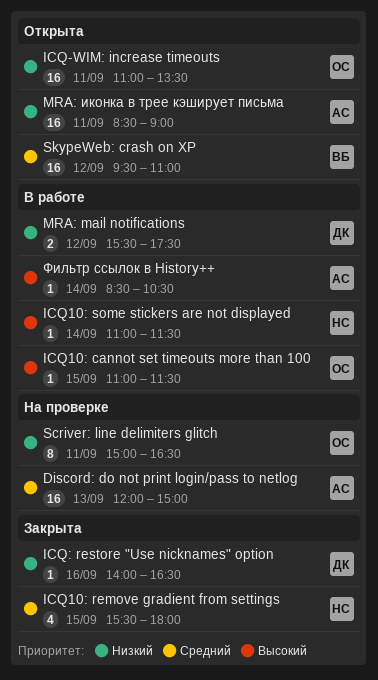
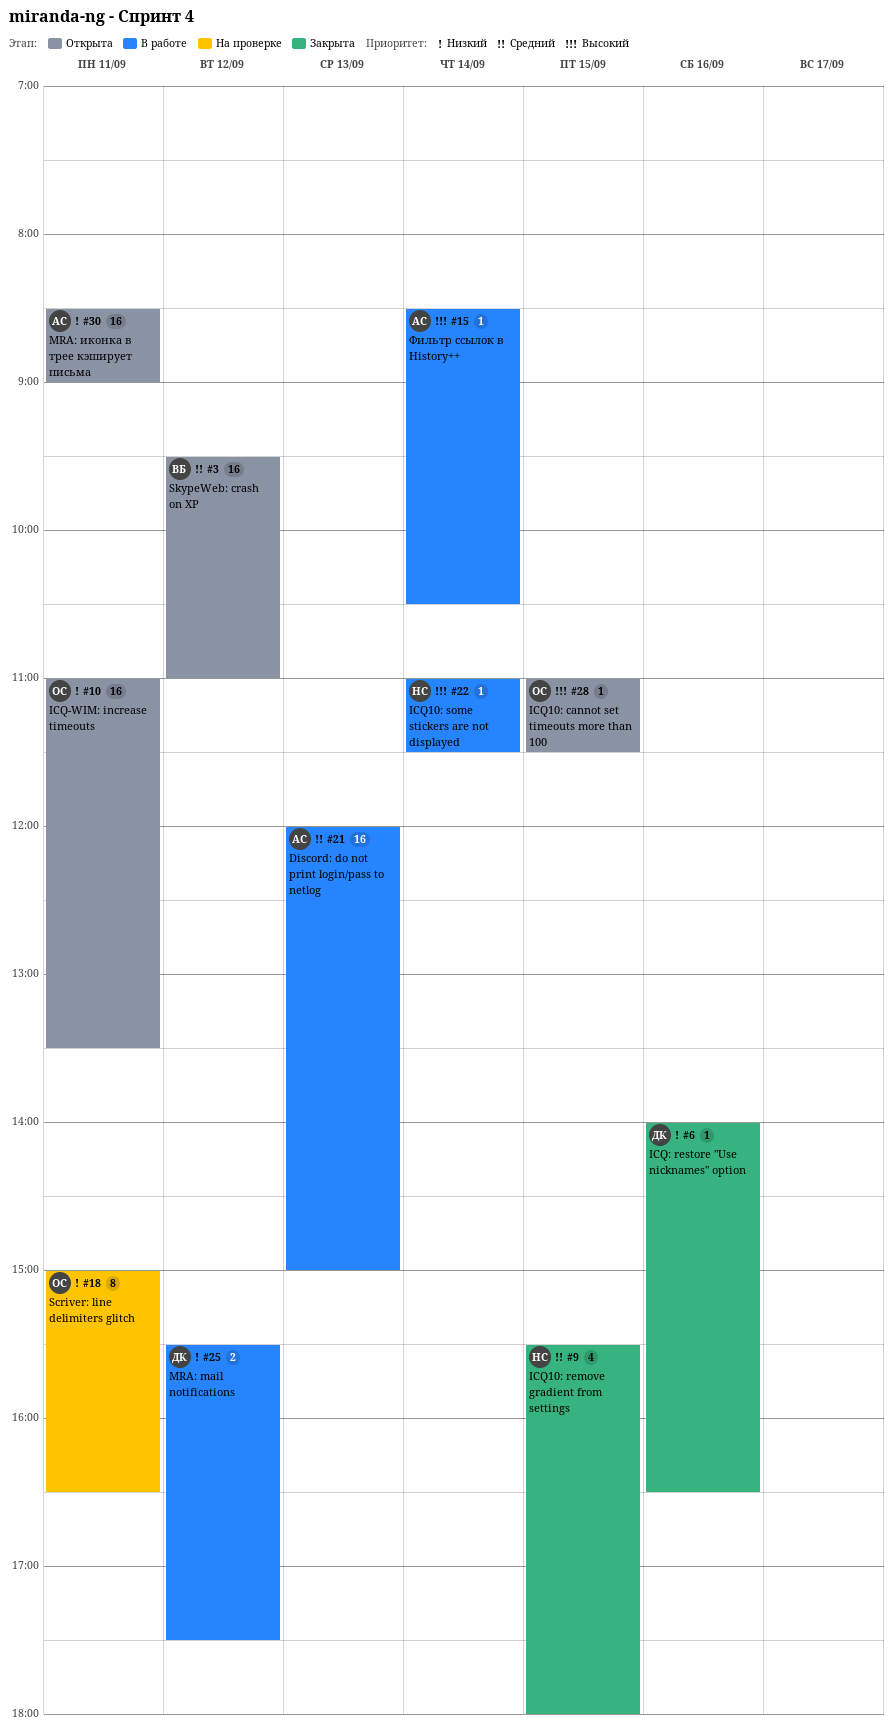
Discord: do not print login/pass to netlog, status: На проверке -> В работе
ICQ10: cannot set timeouts more than 100, status: В работе -> Открыта

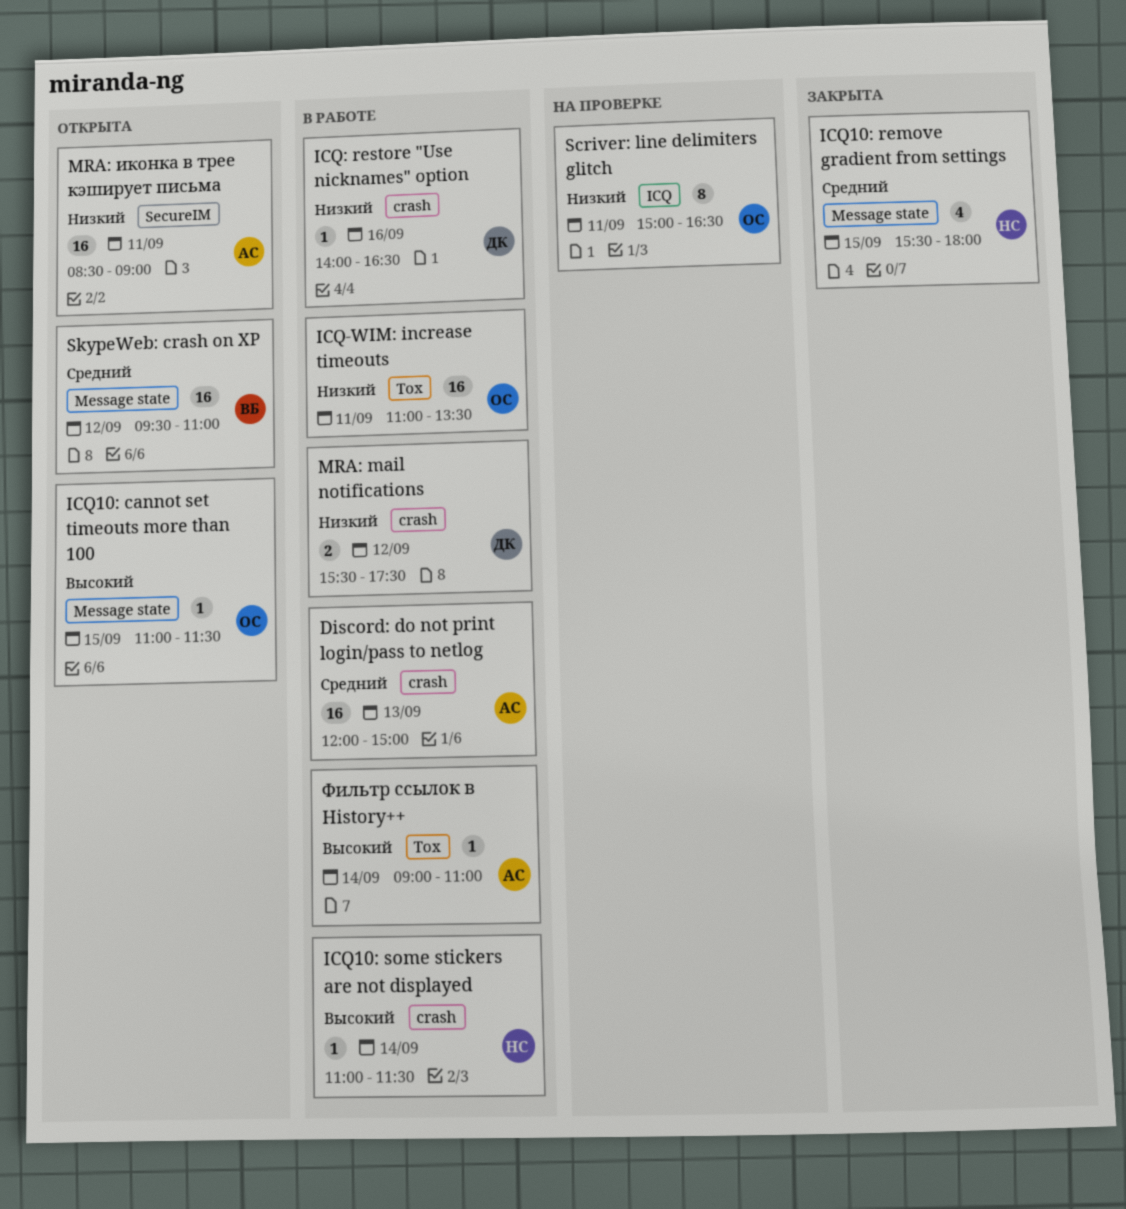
ICQ-WIM: increase timeouts, status: Открыта -> В работе
ICQ: restore "Use nicknames" option, status: Закрыта -> В работе
Фильтр ссылок в History++, begins: 08:30 -> 09:00
Фильтр ссылок в History++, ends: 10:30 -> 11:00

